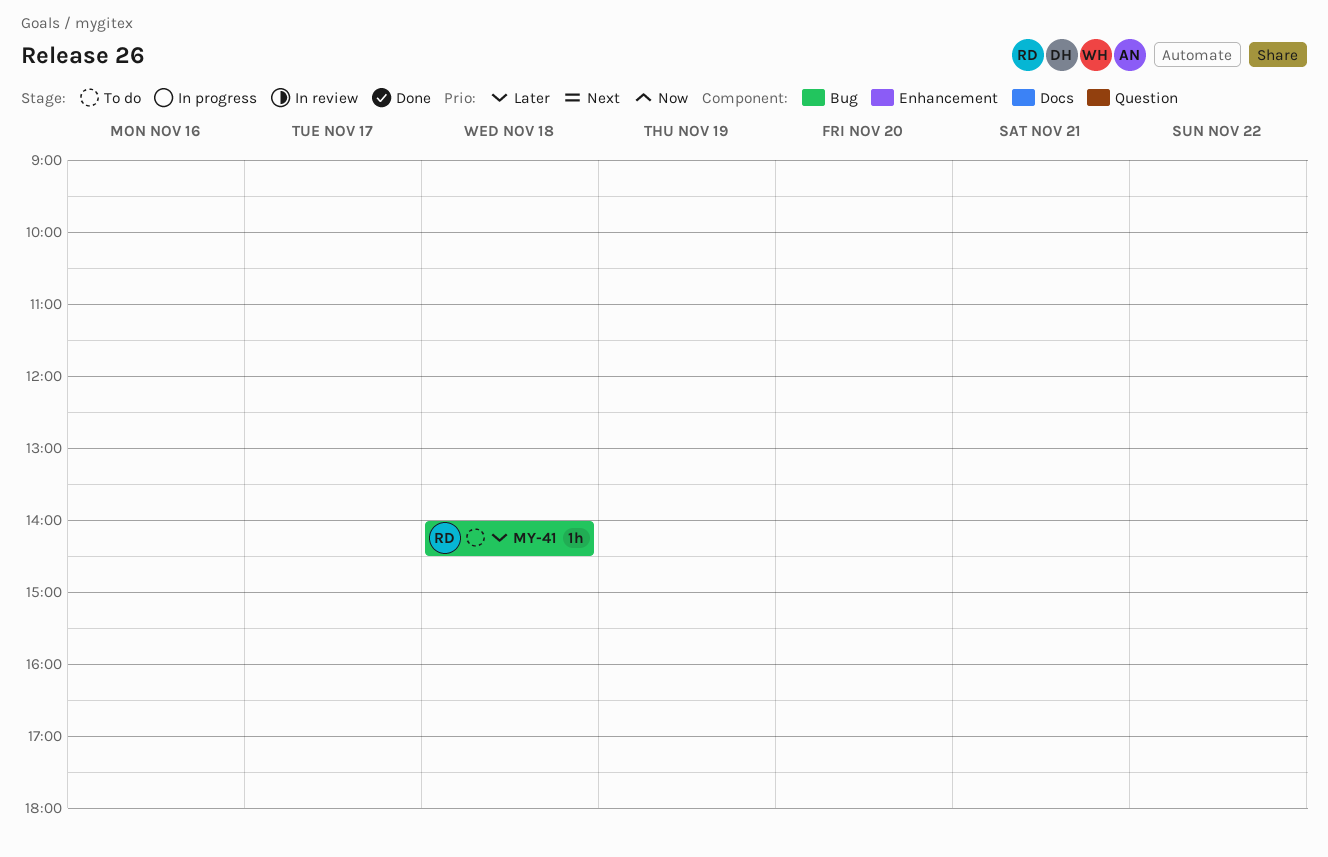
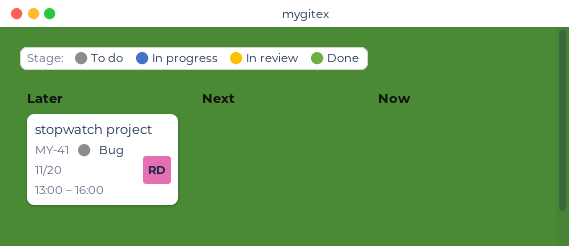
MY-41, day: Nov 18 -> Nov 20
MY-41, begins: 14:00 -> 13:00
MY-41, ends: 14:30 -> 16:00

